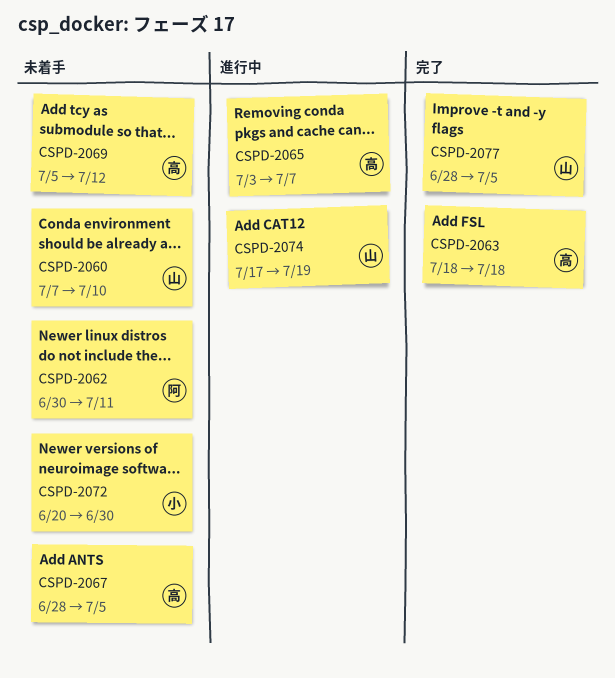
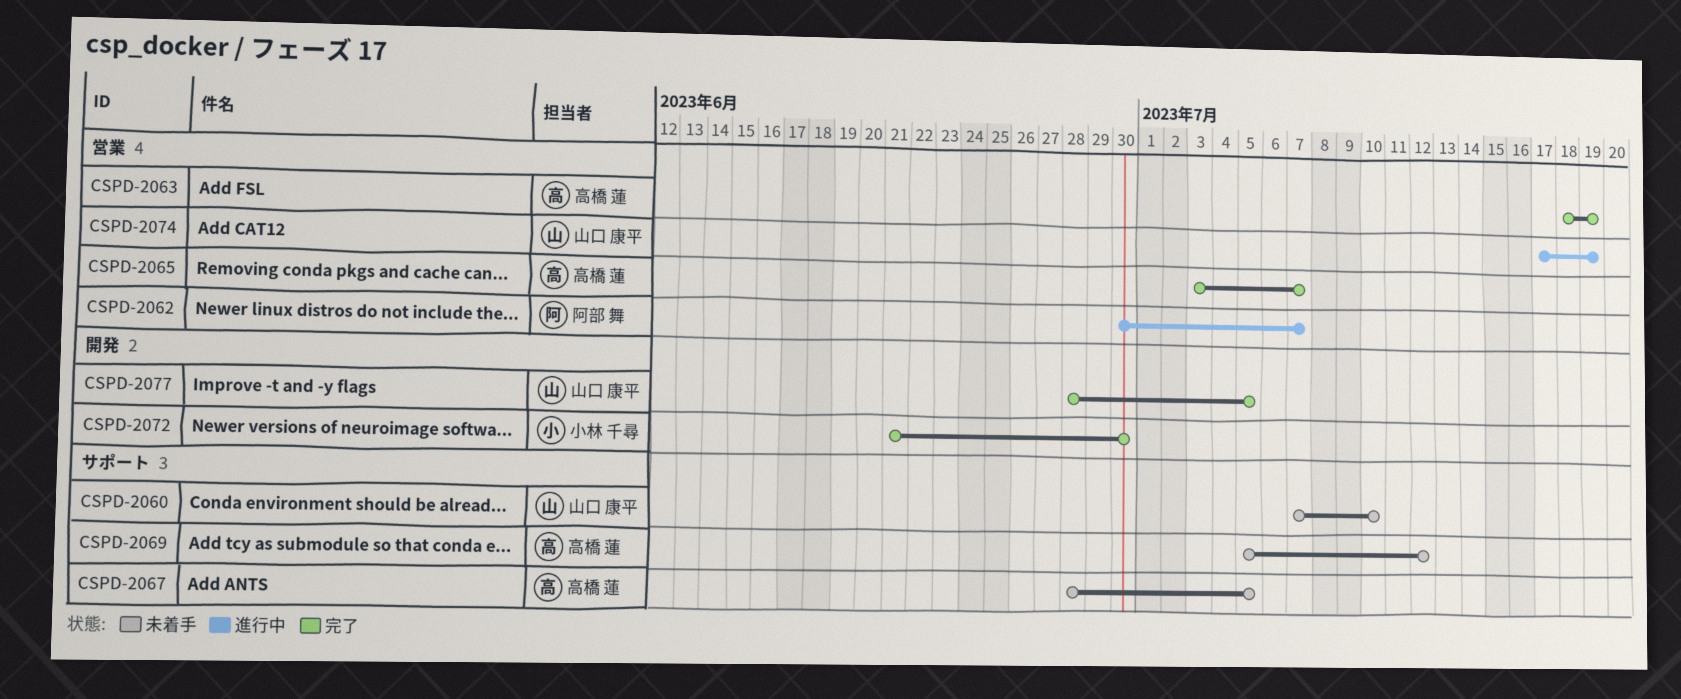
CSPD-2062, status: 未着手 -> 進行中
CSPD-2062, due: Jul 11 -> Jul 7
CSPD-2063, due: Jul 18 -> Jul 19
CSPD-2065, status: 進行中 -> 完了
CSPD-2072, status: 未着手 -> 完了
CSPD-2072, start: Jun 20 -> Jun 21

